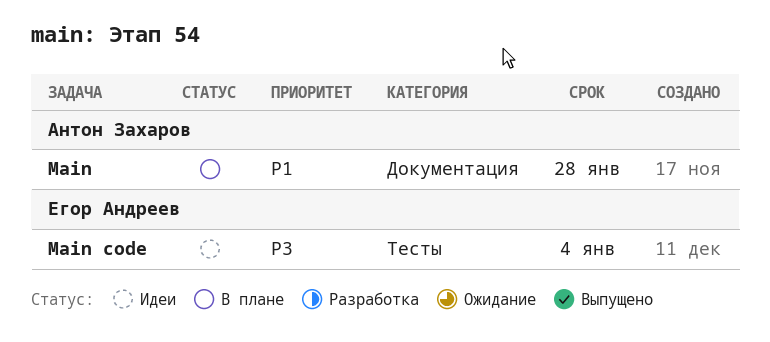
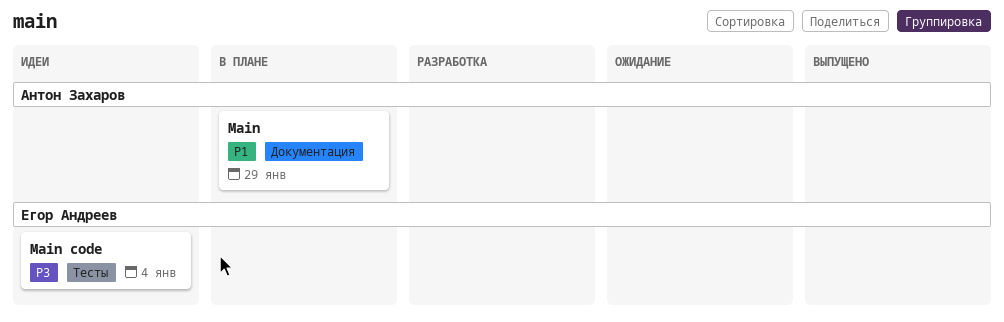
Main, due: Jan 28 -> Jan 29

